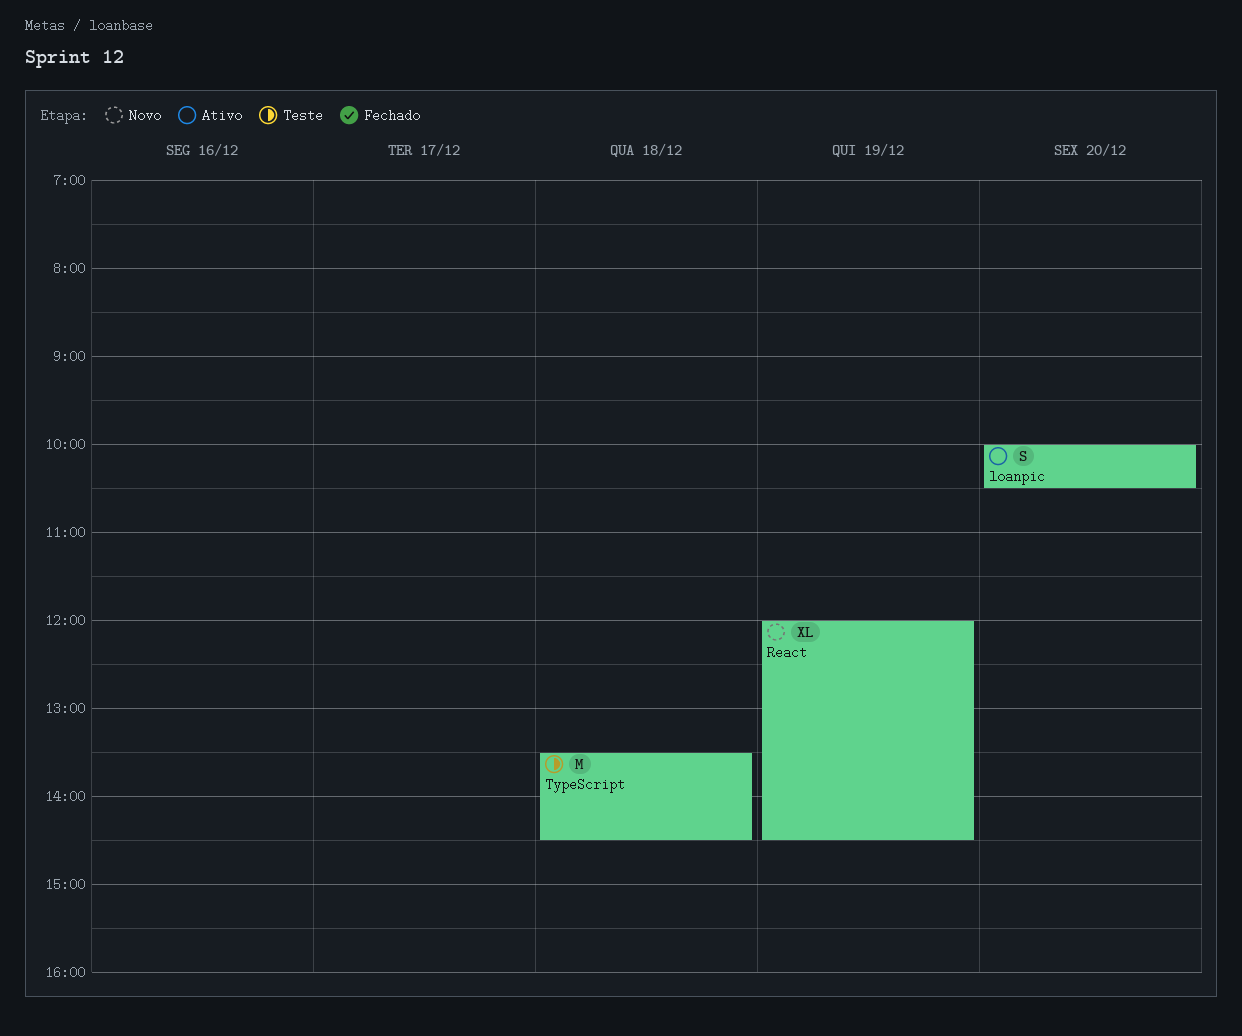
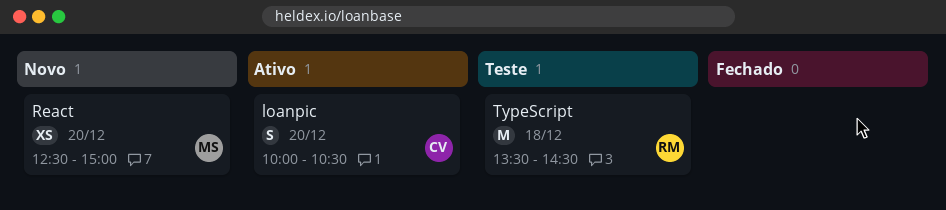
React, estimate: XL -> XS
React, day: Dec 19 -> Dec 20
React, begins: 12:00 -> 12:30
React, ends: 14:30 -> 15:00

